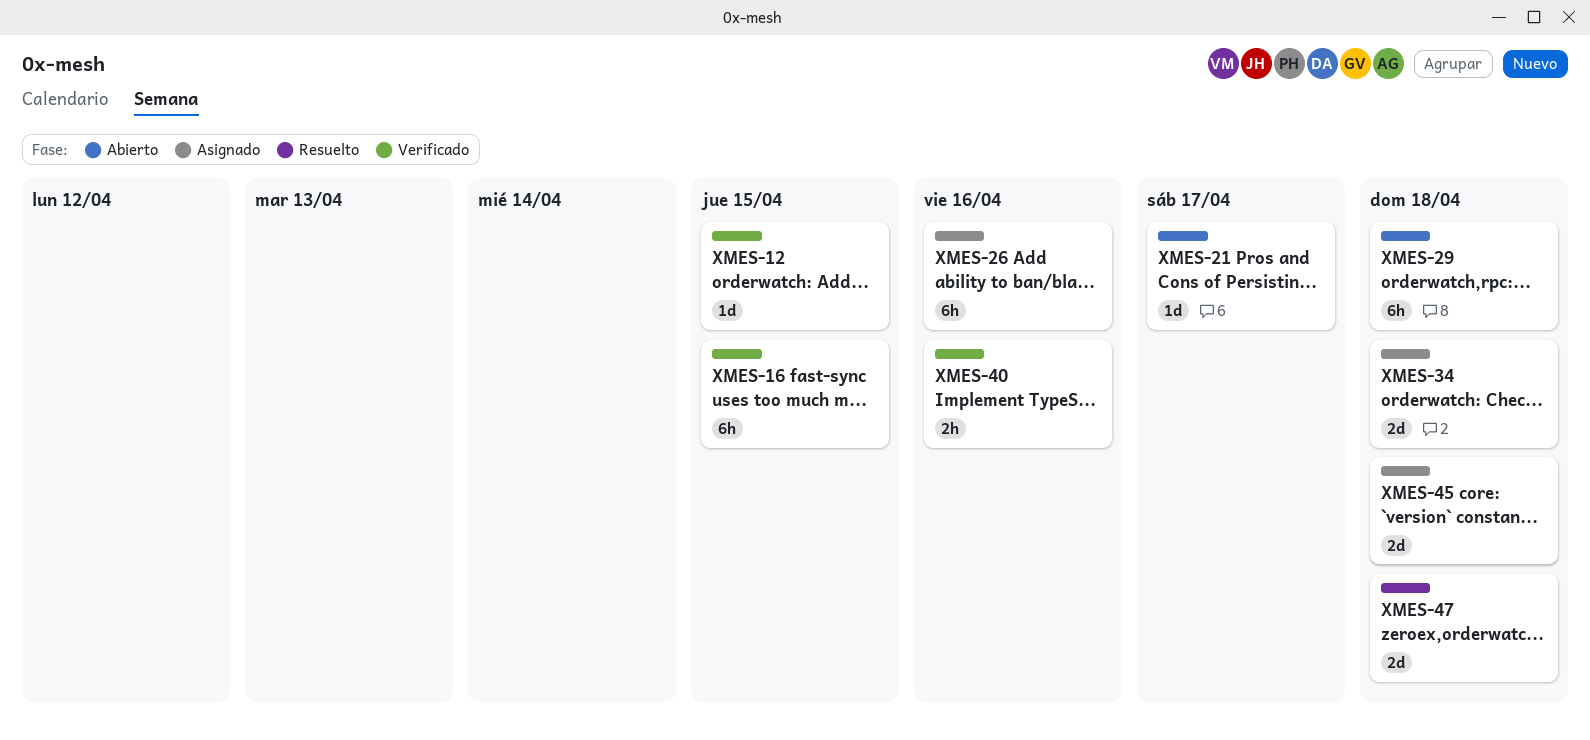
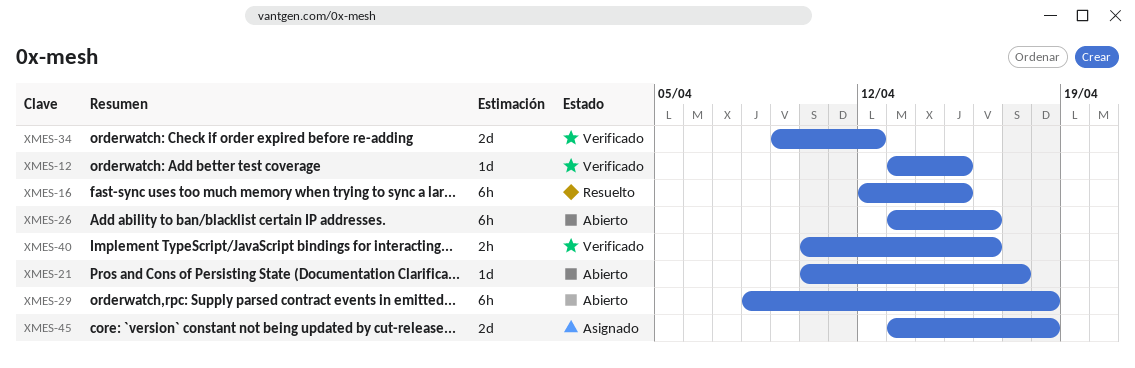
XMES-16, status: Verificado -> Resuelto
XMES-26, status: Asignado -> Abierto
XMES-34, status: Asignado -> Verificado
XMES-34, due: Apr 18 -> Apr 12
XMES-47: present -> none

